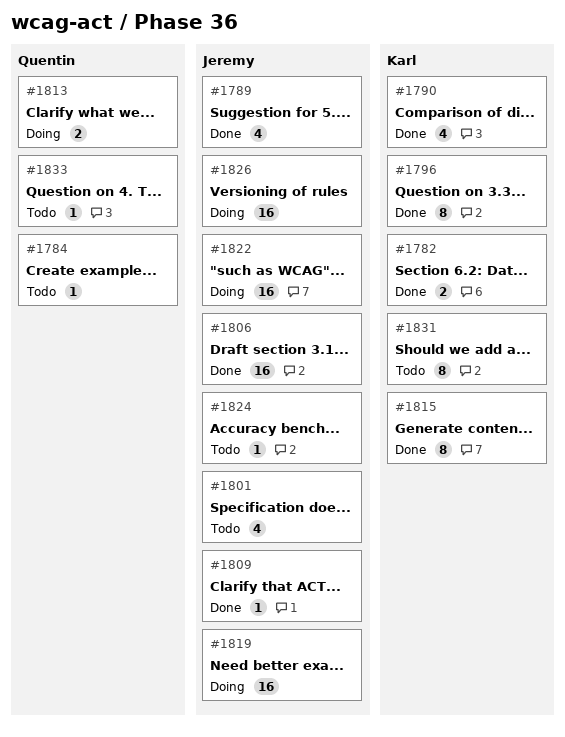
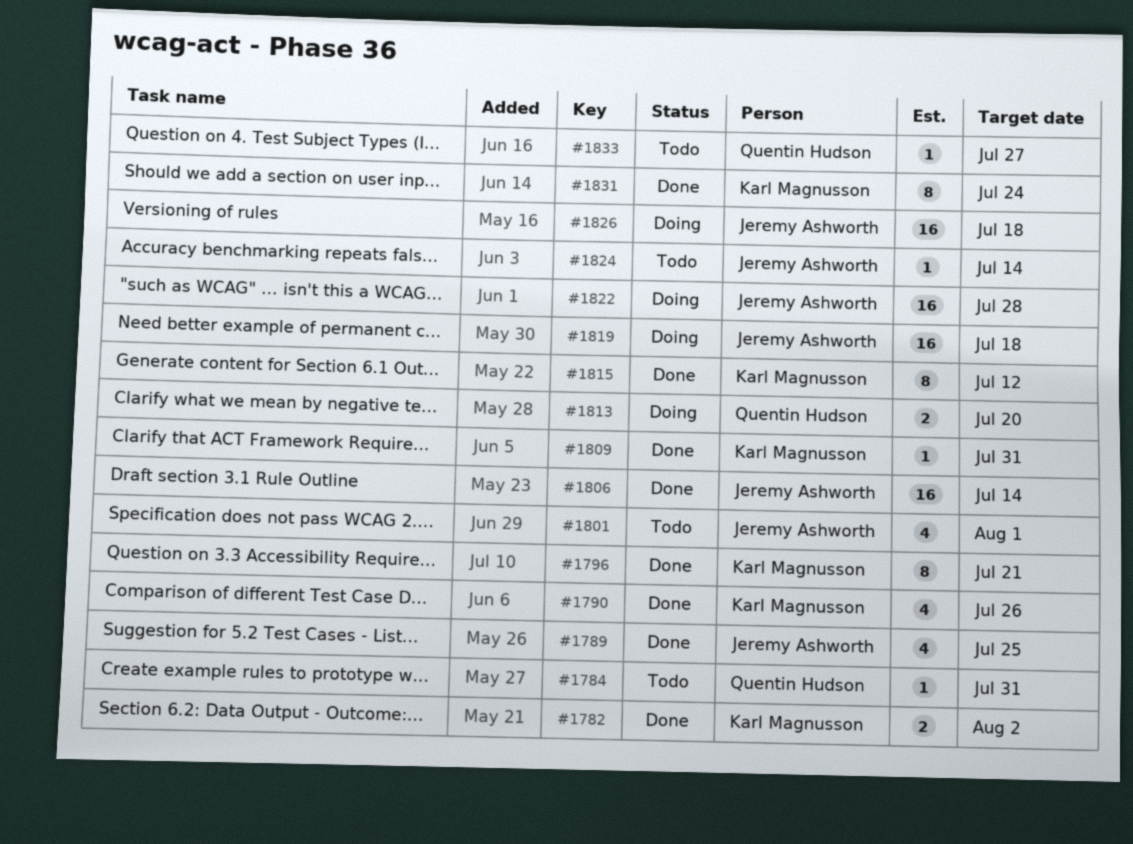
#1809, owner: Jeremy Ashworth -> Karl Magnusson
#1831, status: Todo -> Done

